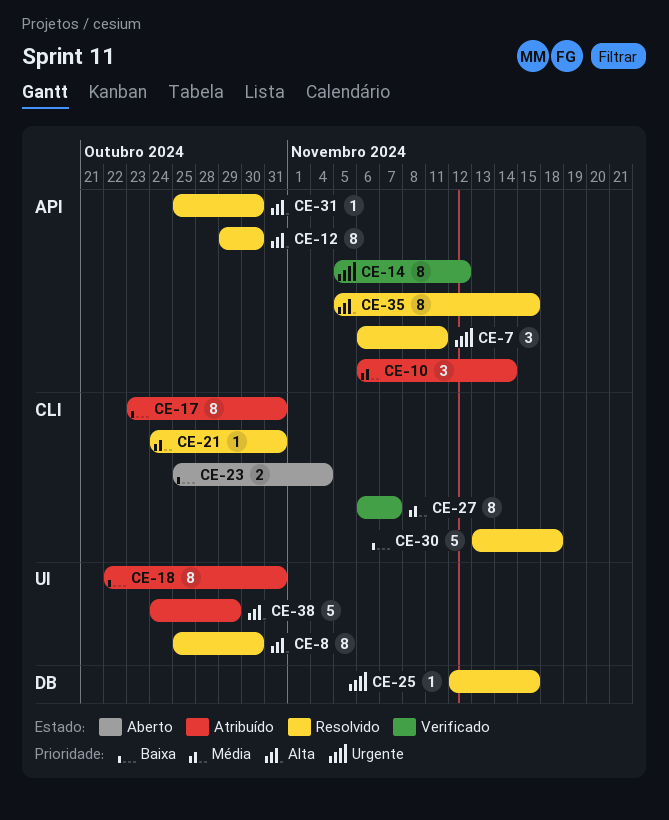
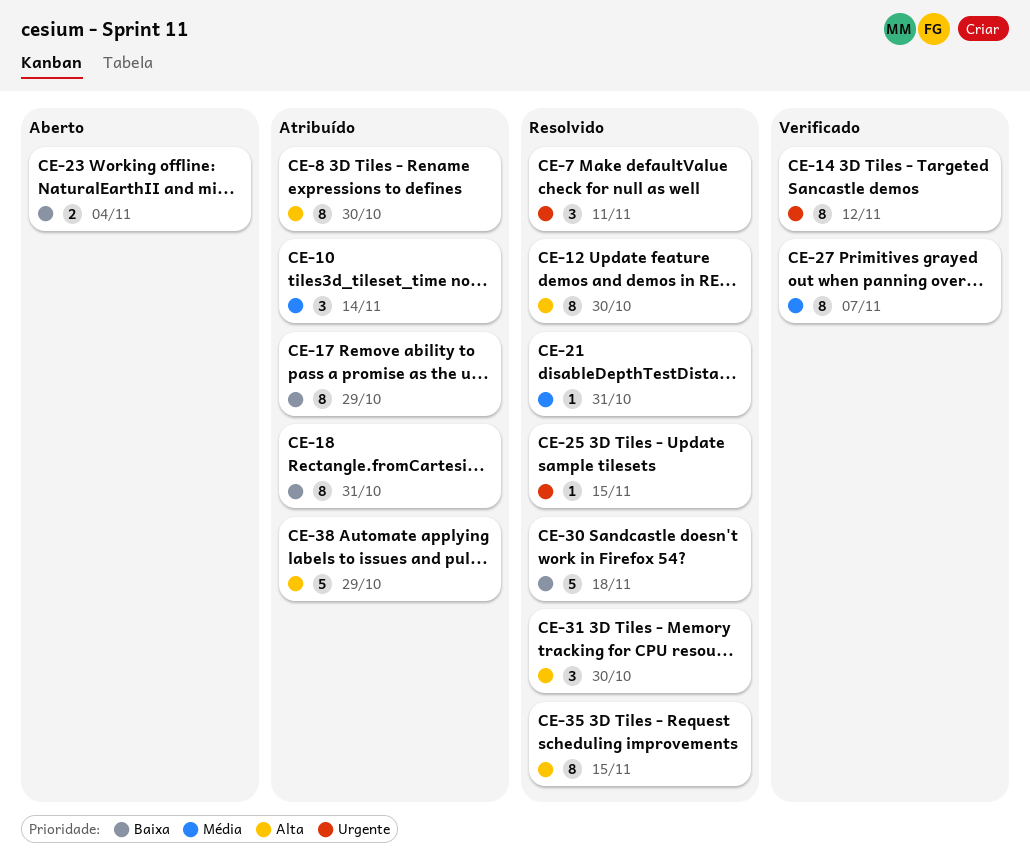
CE-8, status: Resolvido -> Atribuído
CE-17, due: Oct 31 -> Oct 29
CE-31, estimate: 1 -> 3

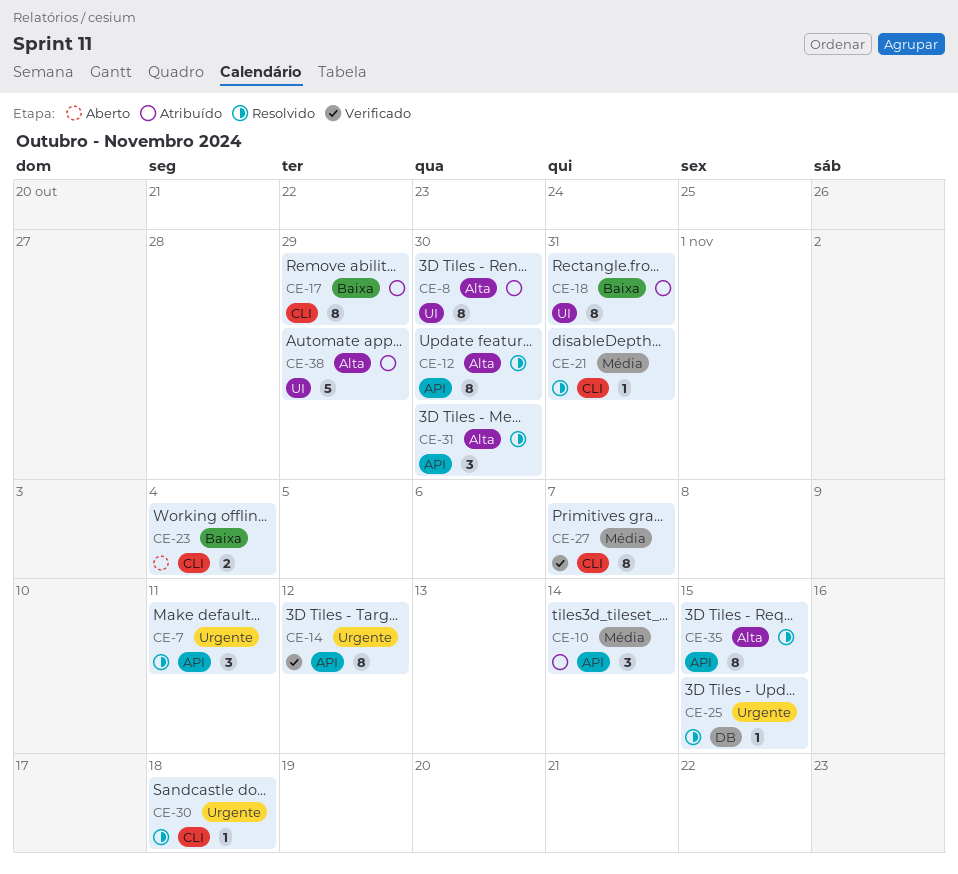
CE-30, priority: Baixa -> Urgente
CE-30, estimate: 5 -> 1

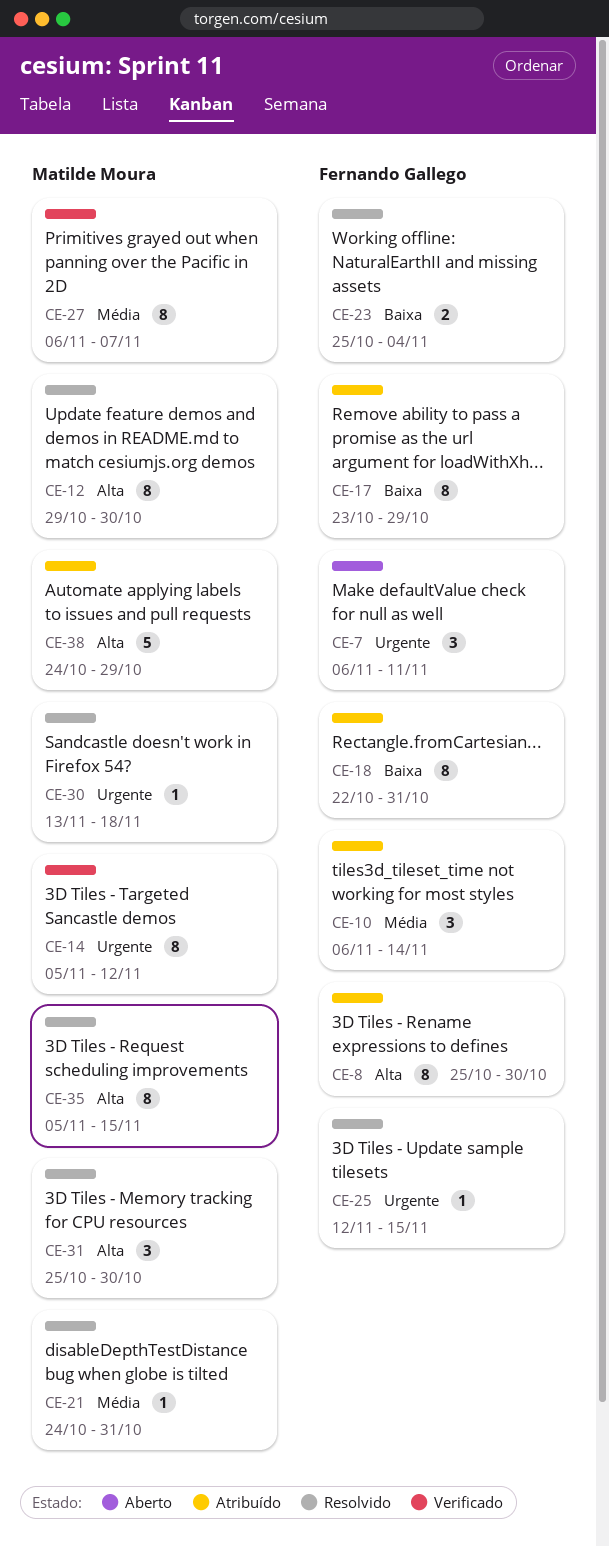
CE-7, status: Resolvido -> Aberto
CE-23, status: Aberto -> Resolvido

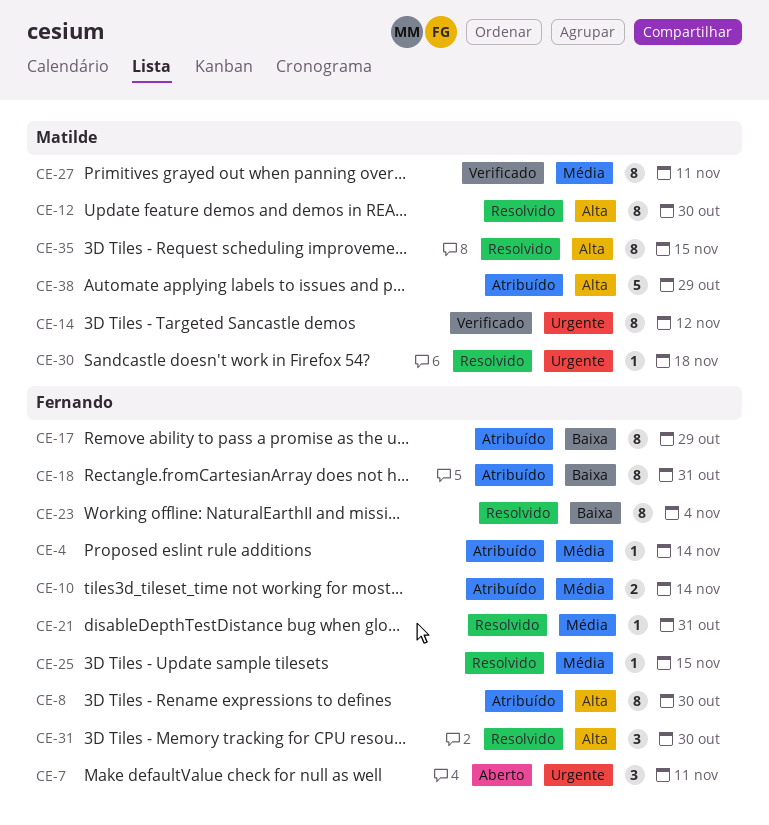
CE-4: none -> present
CE-10, estimate: 3 -> 2
CE-21, owner: Matilde Moura -> Fernando Gallego
CE-23, estimate: 2 -> 8
CE-25, priority: Urgente -> Média
CE-27, due: Nov 7 -> Nov 11
CE-31, owner: Matilde Moura -> Fernando Gallego

